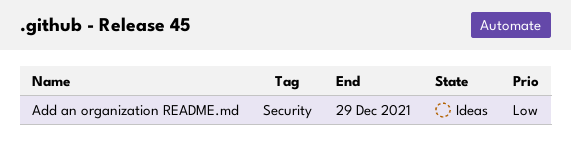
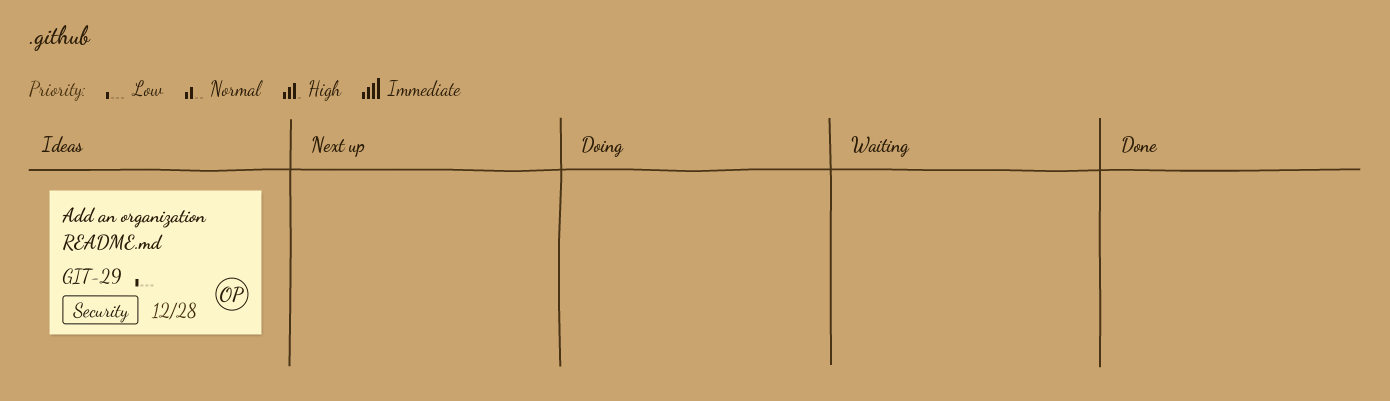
Add an organization README.md, due: Dec 29 -> Dec 28

